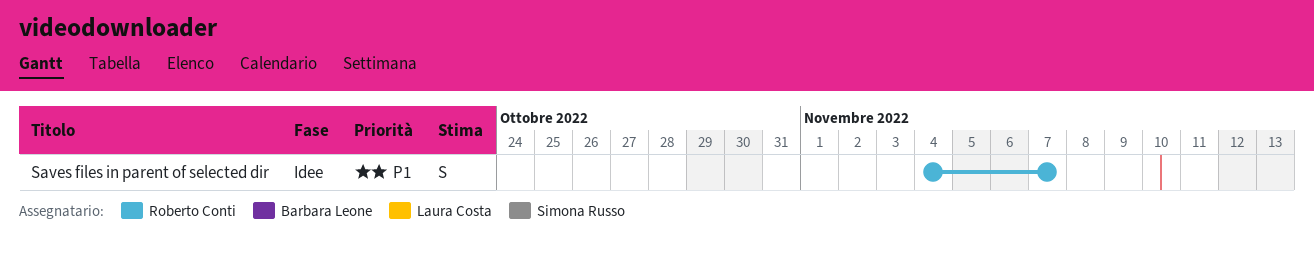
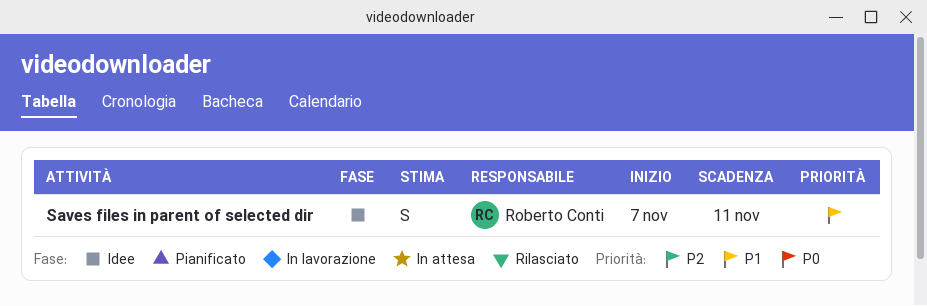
Saves files in parent of selected dir, start: Nov 4 -> Nov 7
Saves files in parent of selected dir, due: Nov 7 -> Nov 11

